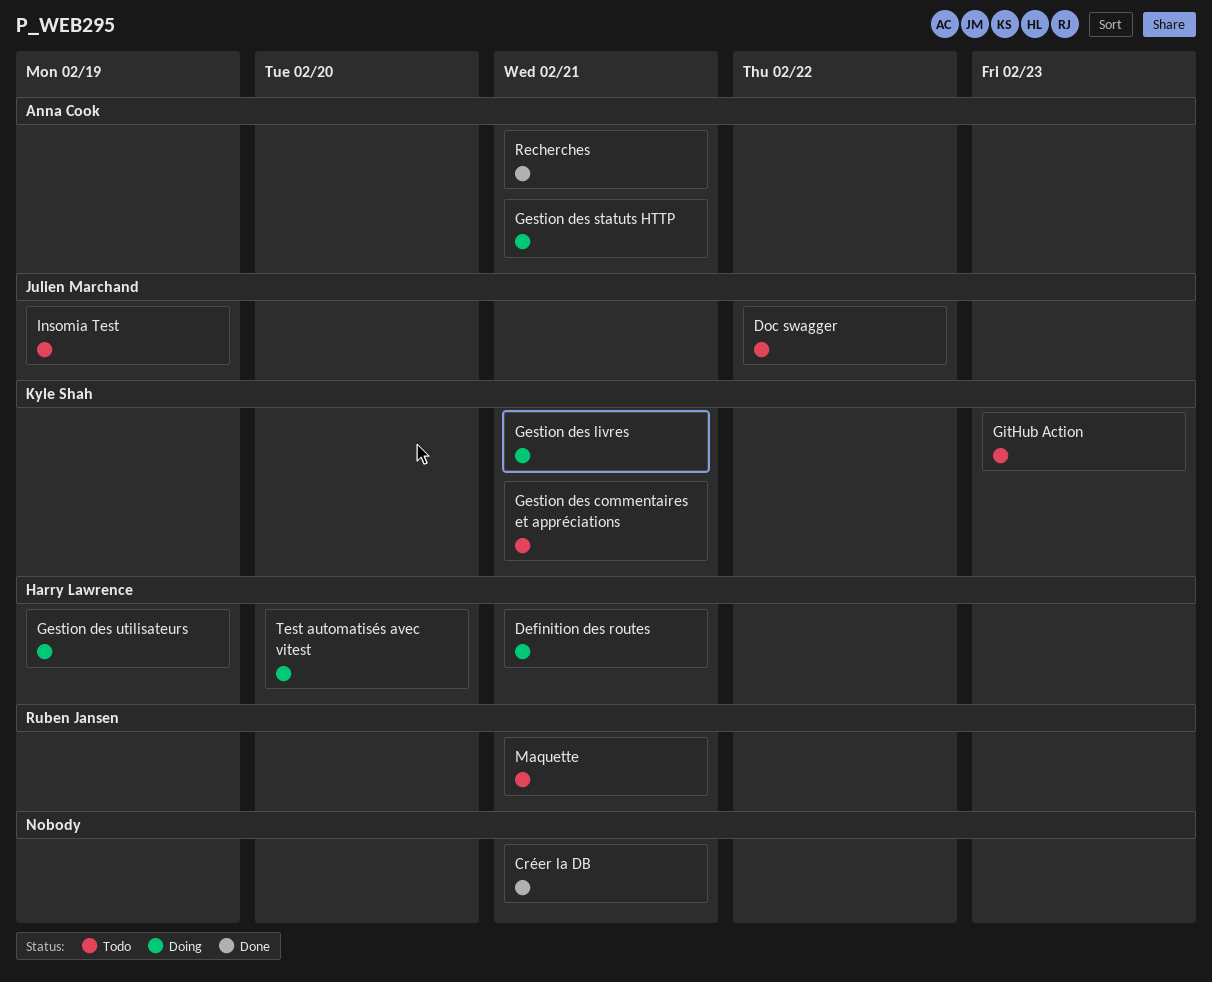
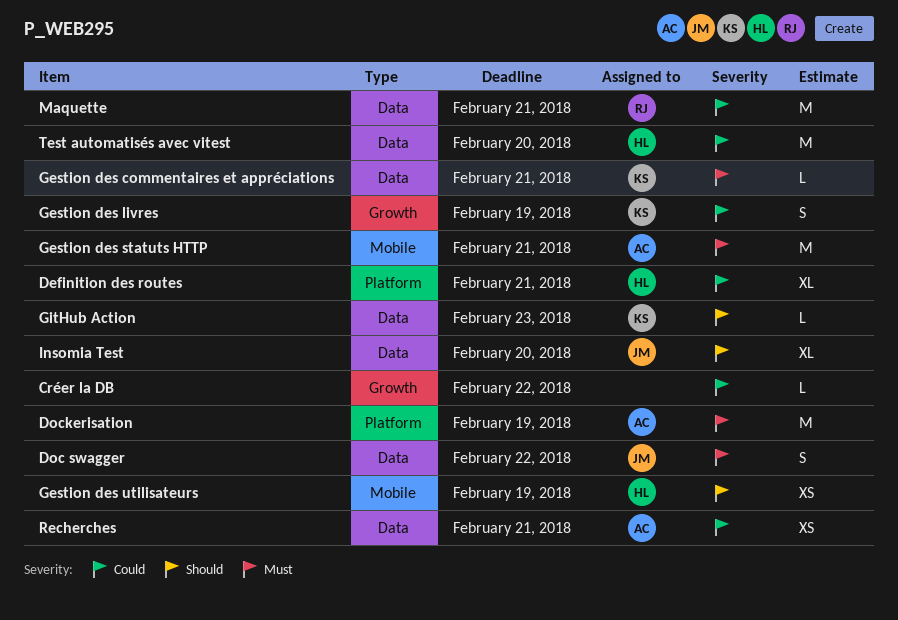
Créer la DB, due: Feb 21 -> Feb 22
Dockerisation: none -> present
Gestion des livres, due: Feb 21 -> Feb 19
Insomia Test, due: Feb 19 -> Feb 20

